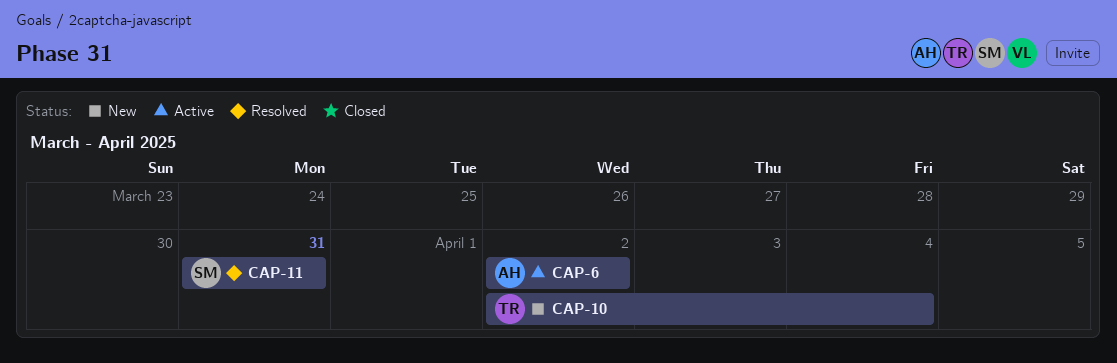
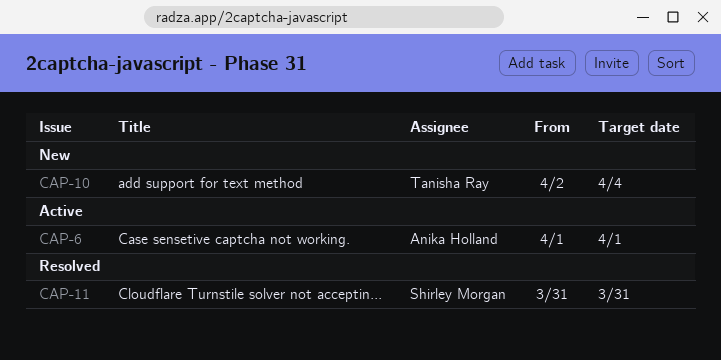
CAP-6, start: Apr 2 -> Apr 1
CAP-6, due: Apr 2 -> Apr 1

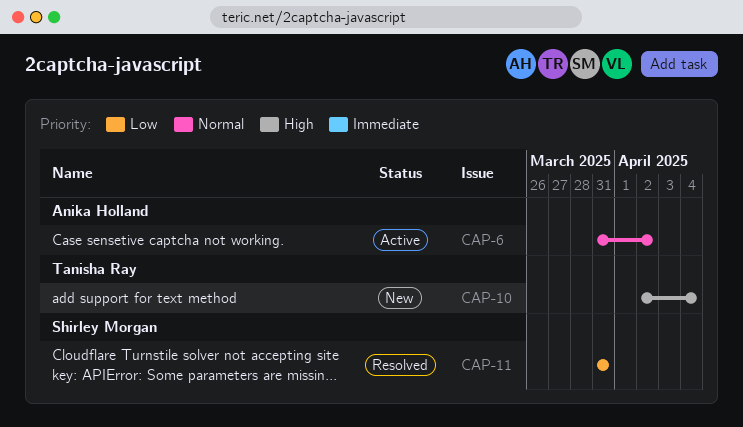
CAP-6, start: Apr 1 -> Mar 31
CAP-6, due: Apr 1 -> Apr 2

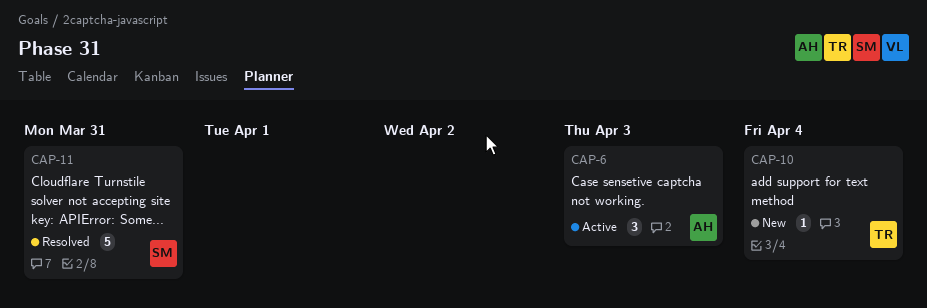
CAP-6, due: Apr 2 -> Apr 3

